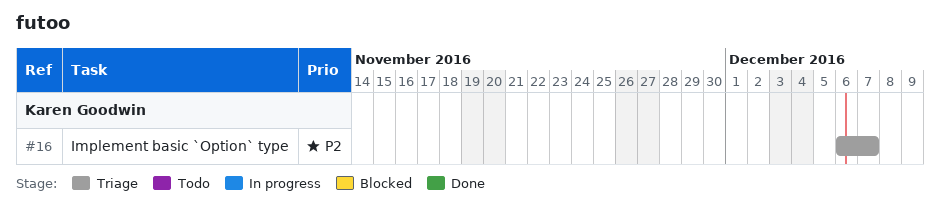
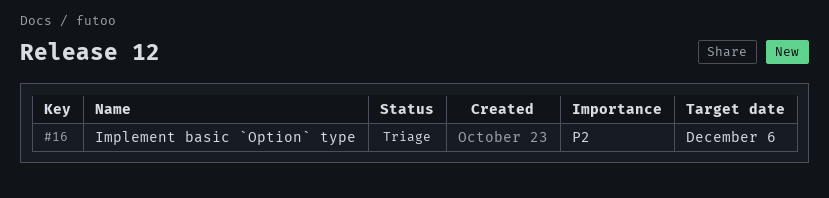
#16, due: Dec 7 -> Dec 6

